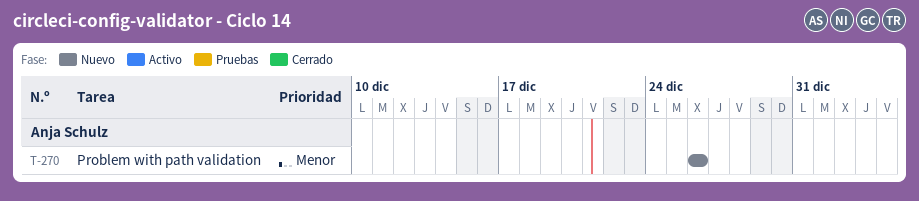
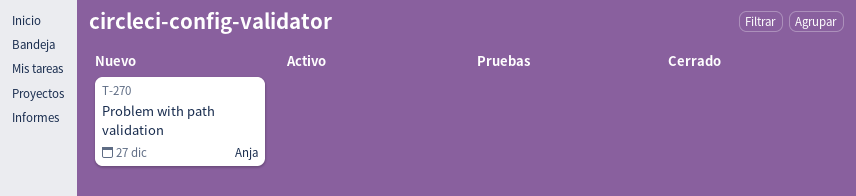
T-270, due: Dec 26 -> Dec 27

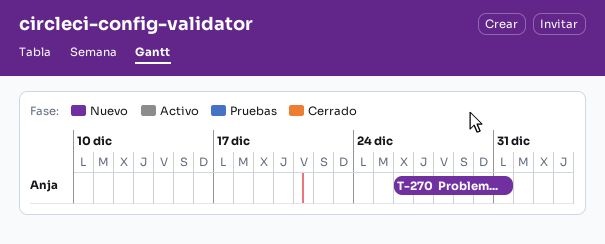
T-270, due: Dec 27 -> Dec 31

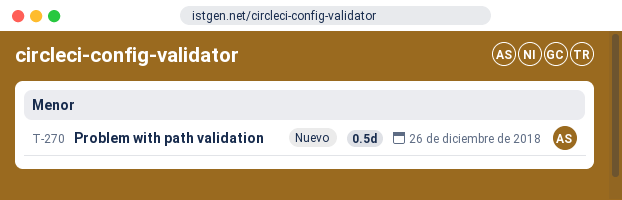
T-270, due: Dec 31 -> Dec 26

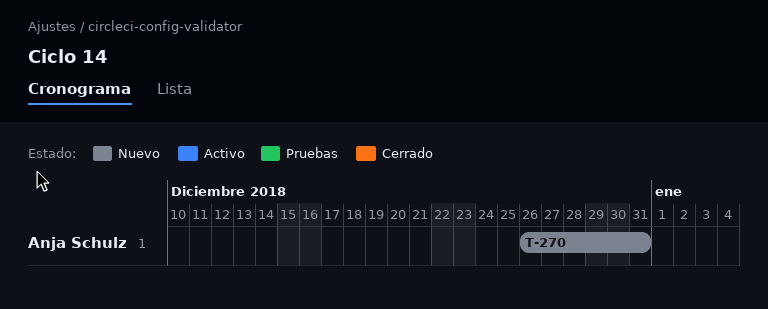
T-270, due: Dec 26 -> Dec 31

